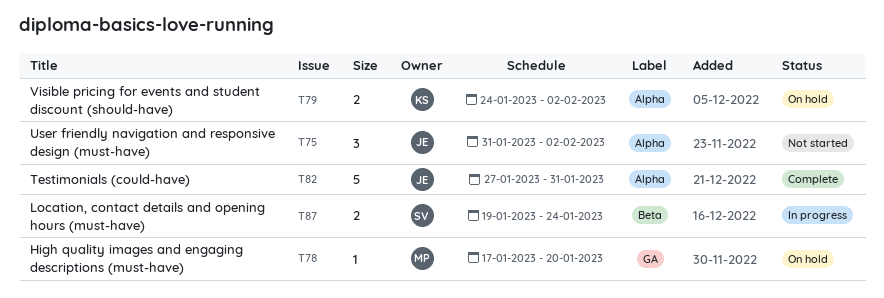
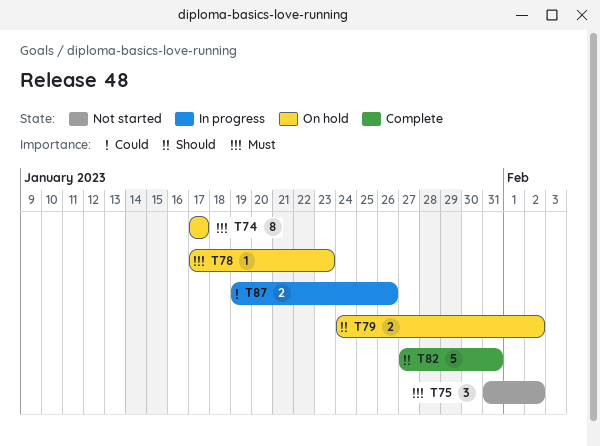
T74: none -> present
T78, due: Jan 20 -> Jan 23
T87, due: Jan 24 -> Jan 26

